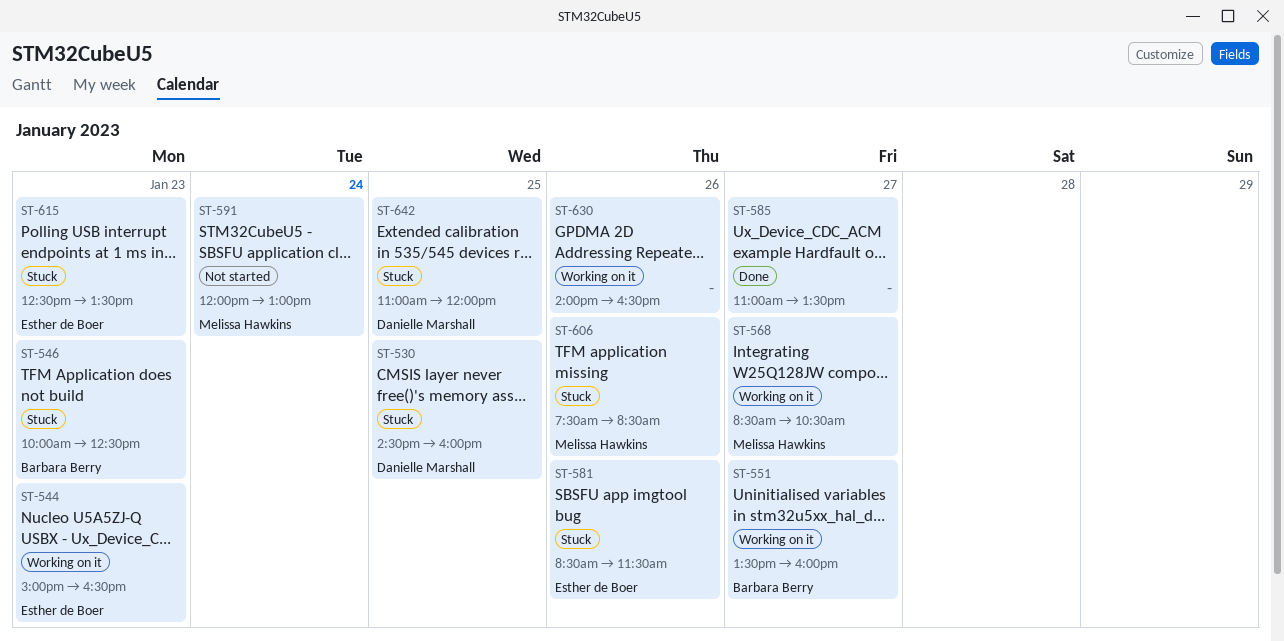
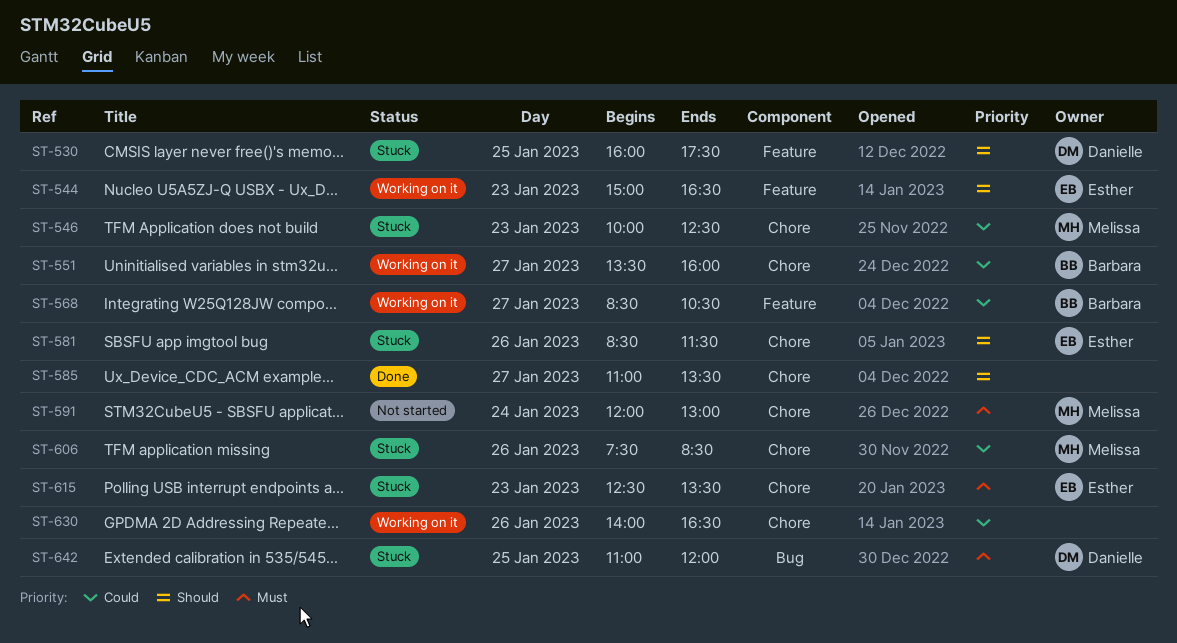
ST-530, begins: 14:30 -> 16:00
ST-530, ends: 16:00 -> 17:30
ST-546, owner: Barbara Berry -> Melissa Hawkins
ST-568, owner: Melissa Hawkins -> Barbara Berry

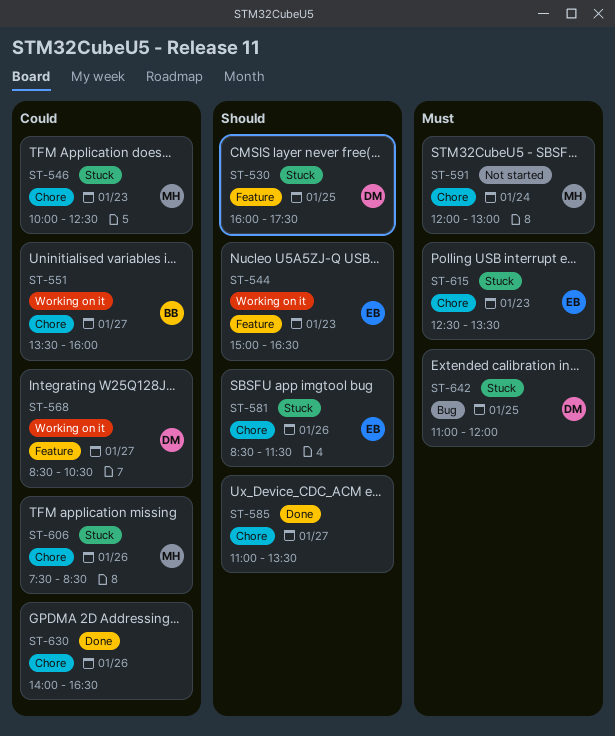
ST-568, owner: Barbara -> Danielle
ST-630, status: Working on it -> Done

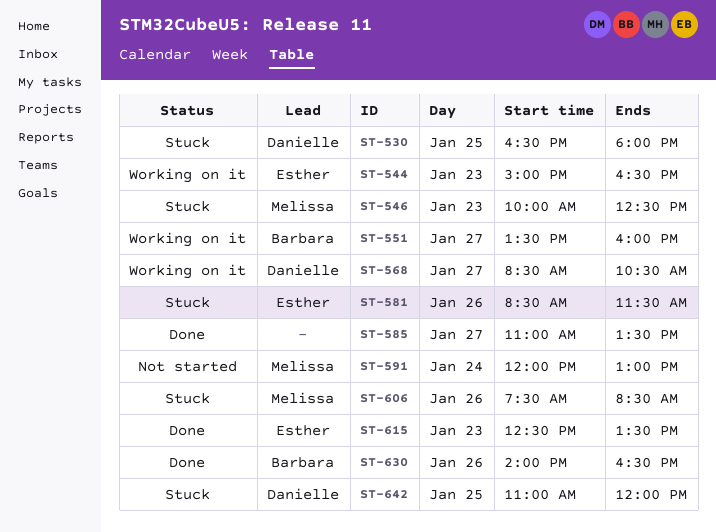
ST-530, begins: 16:00 -> 16:30
ST-530, ends: 17:30 -> 18:00
ST-615, status: Stuck -> Done
ST-630, owner: none -> Barbara

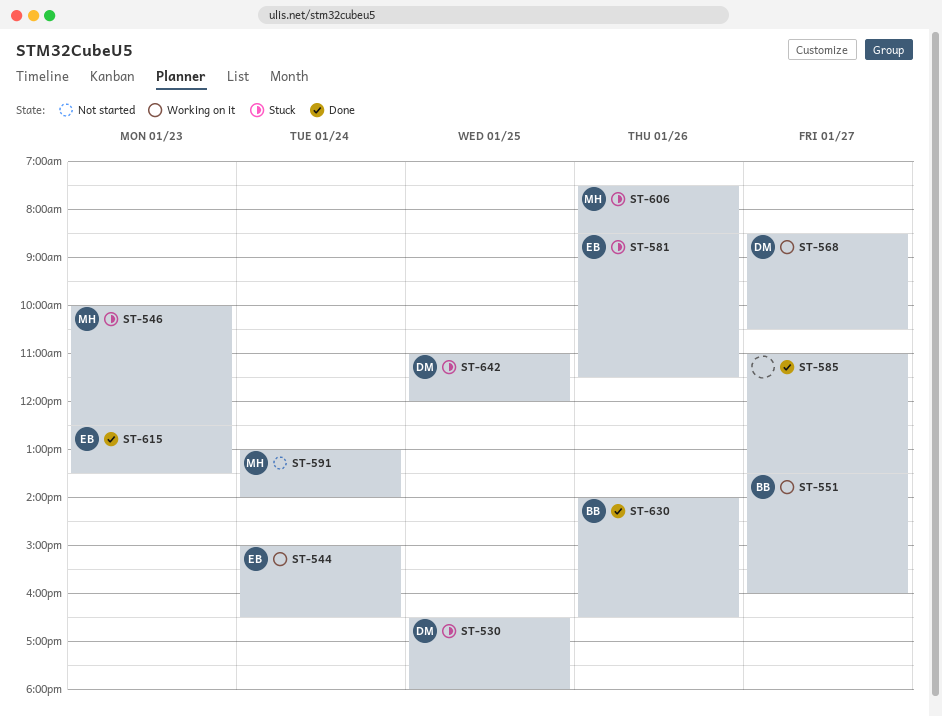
ST-544, day: Jan 23 -> Jan 24
ST-591, begins: 12:00 -> 13:00
ST-591, ends: 13:00 -> 14:00

